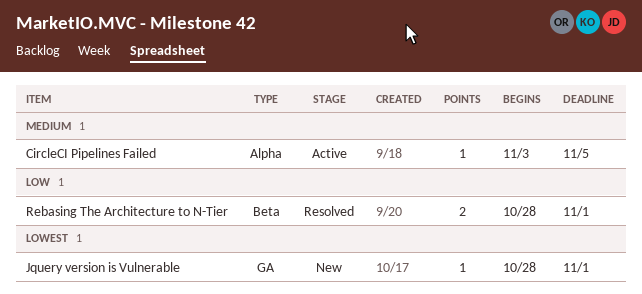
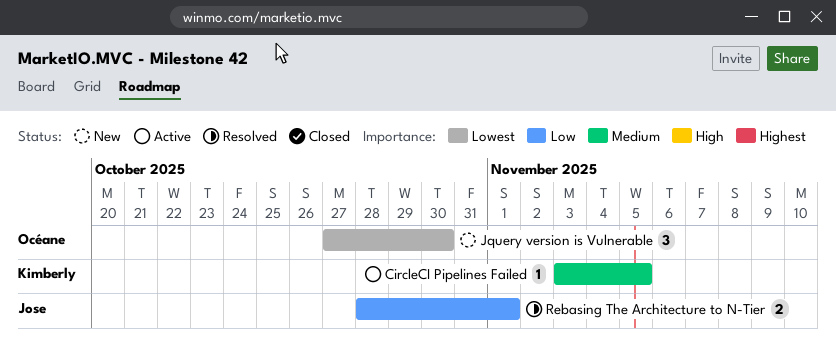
Jquery version is Vulnerable, estimate: 1 -> 3
Jquery version is Vulnerable, start: Oct 28 -> Oct 27
Jquery version is Vulnerable, due: Nov 1 -> Oct 30

